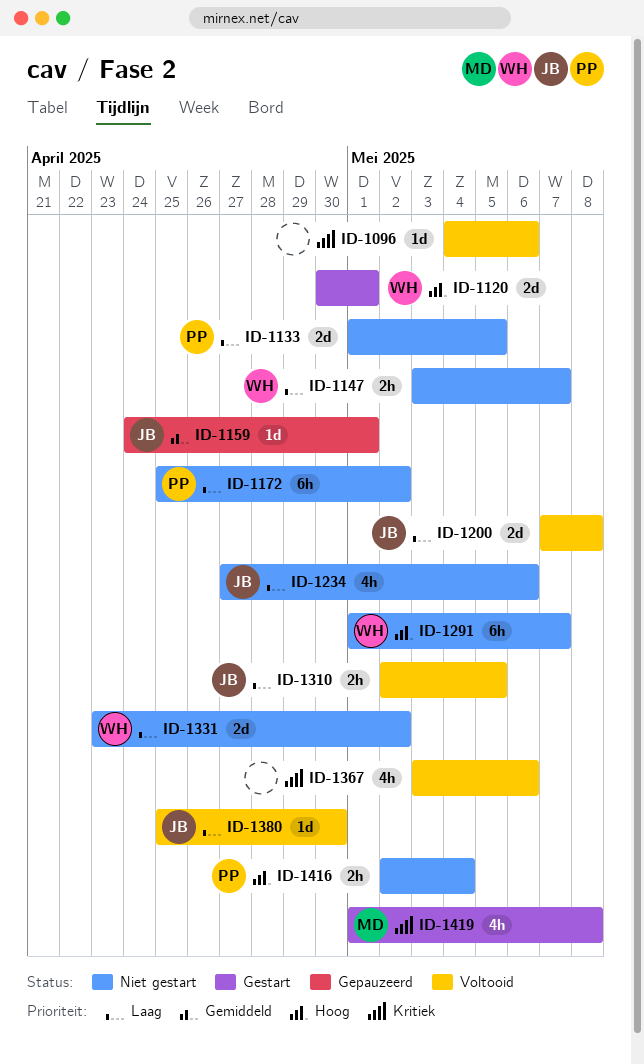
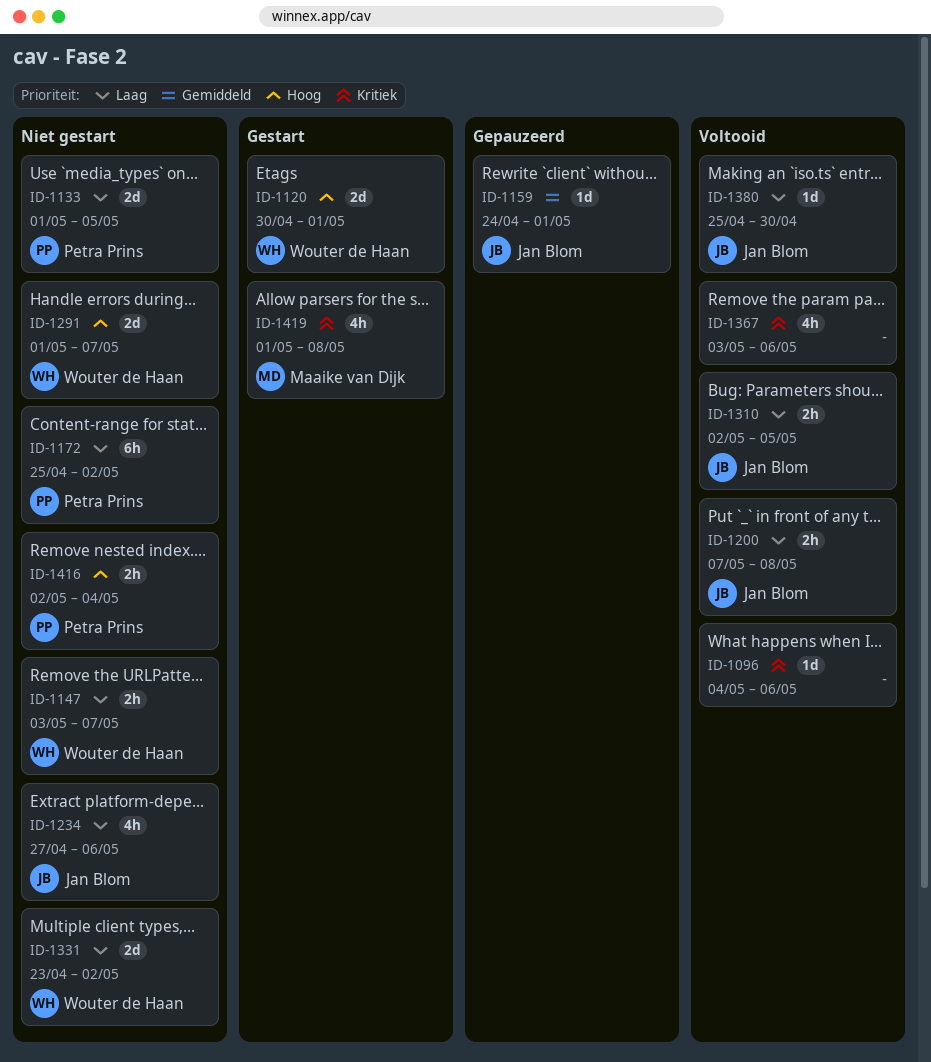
ID-1200, estimate: 2d -> 2h
ID-1291, estimate: 6h -> 2d

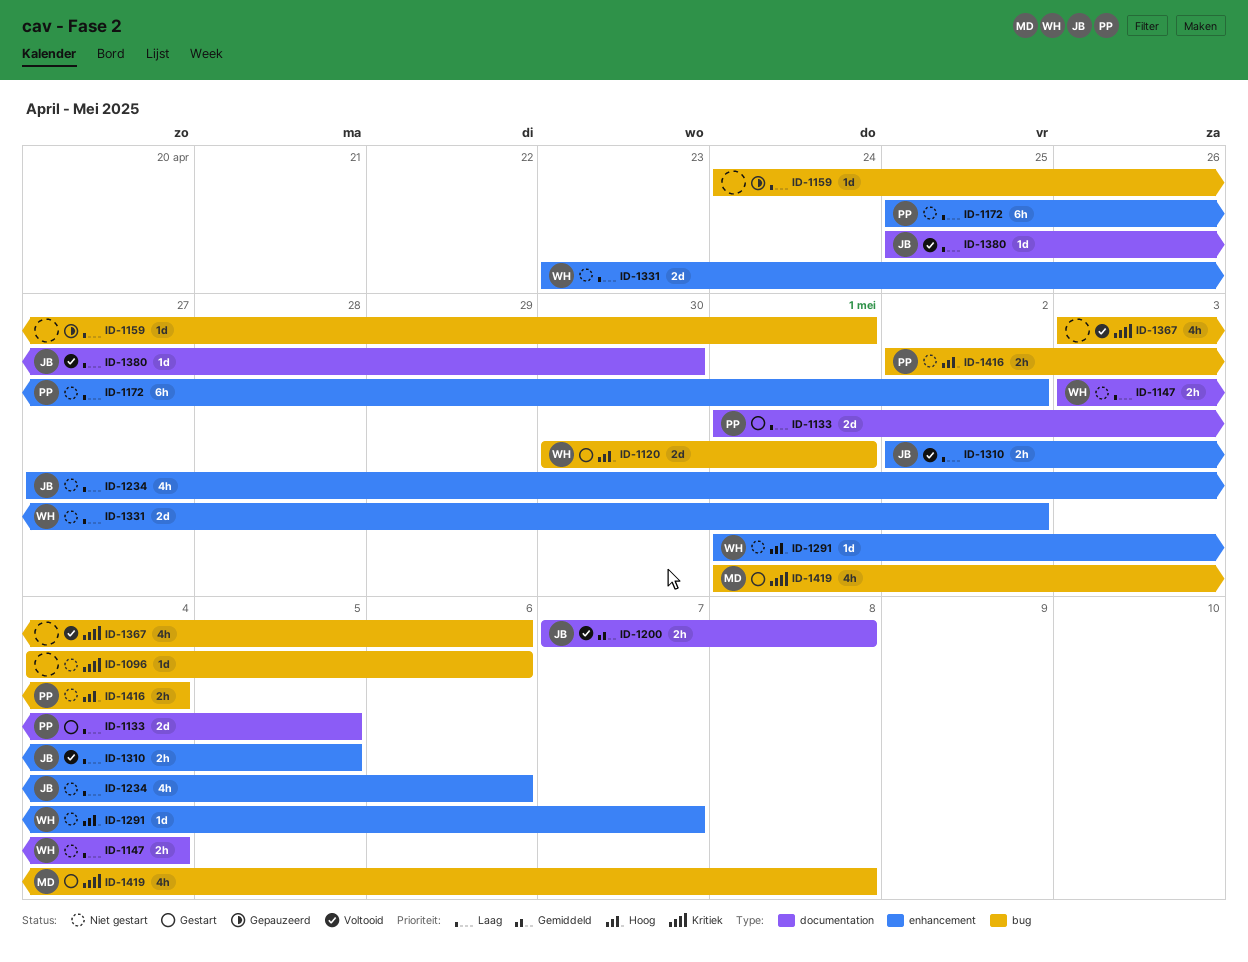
ID-1096, status: Voltooid -> Niet gestart
ID-1133, status: Niet gestart -> Gestart
ID-1147, due: May 7 -> May 4
ID-1159, owner: Jan Blom -> none
ID-1159, priority: Gemiddeld -> Laag
ID-1200, priority: Laag -> Gemiddeld
ID-1291, estimate: 2d -> 1d

